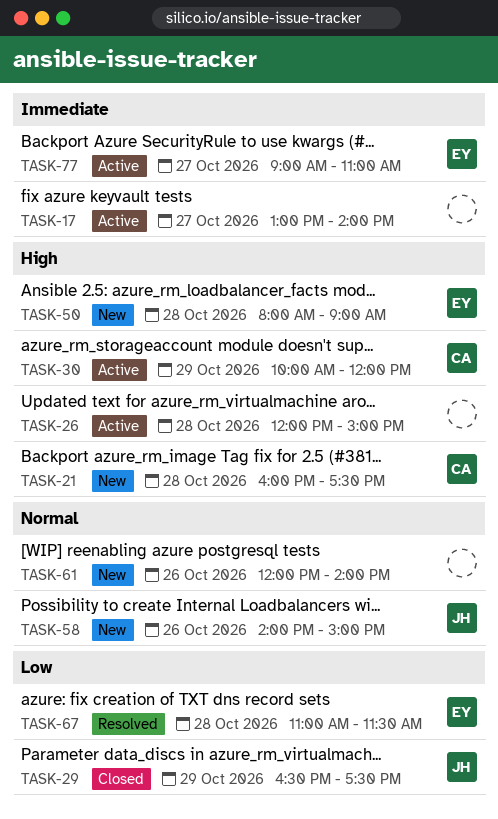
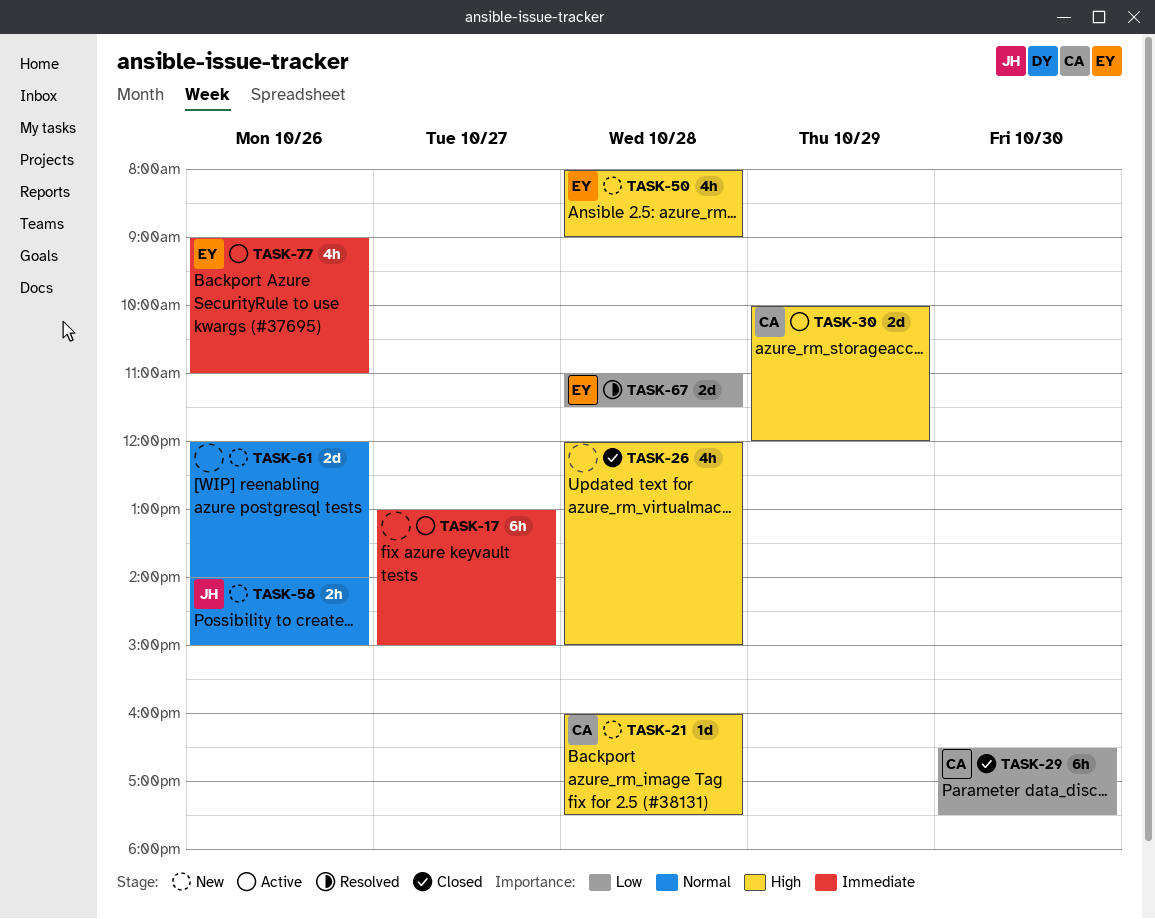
TASK-17, ends: 14:00 -> 15:00
TASK-26, status: Active -> Closed
TASK-29, owner: JH -> CA
TASK-29, day: Oct 29 -> Oct 30
TASK-77, day: Oct 27 -> Oct 26

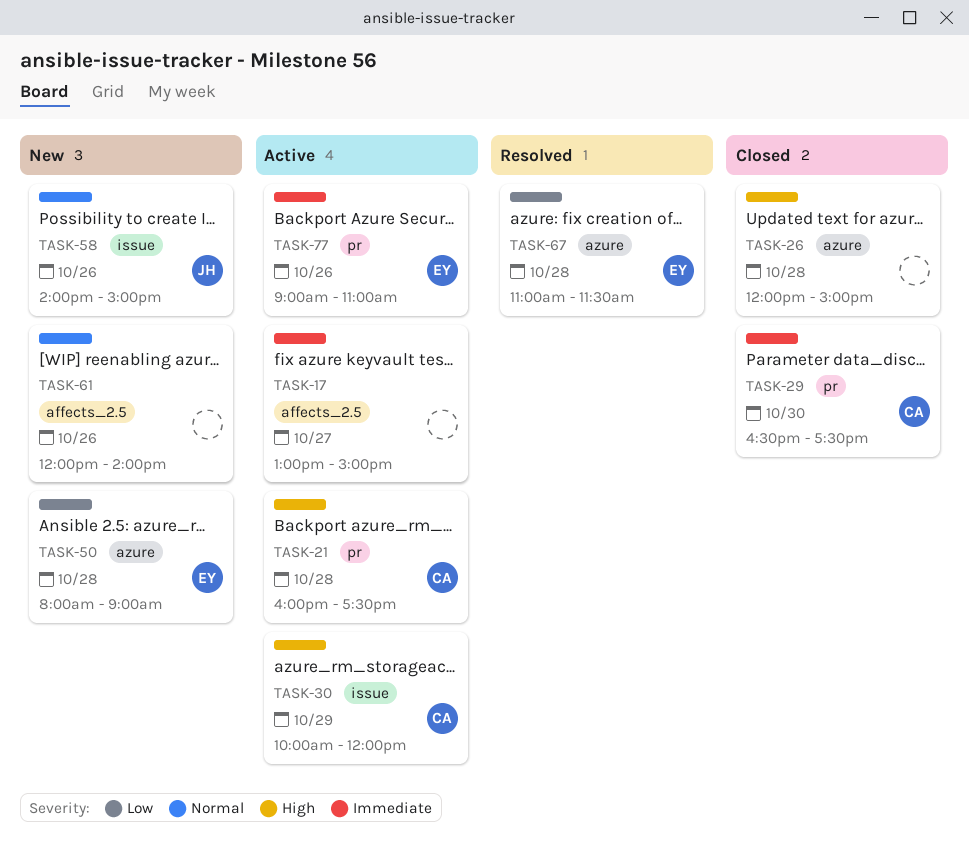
TASK-21, status: New -> Active
TASK-29, priority: Low -> Immediate
TASK-50, priority: High -> Low

